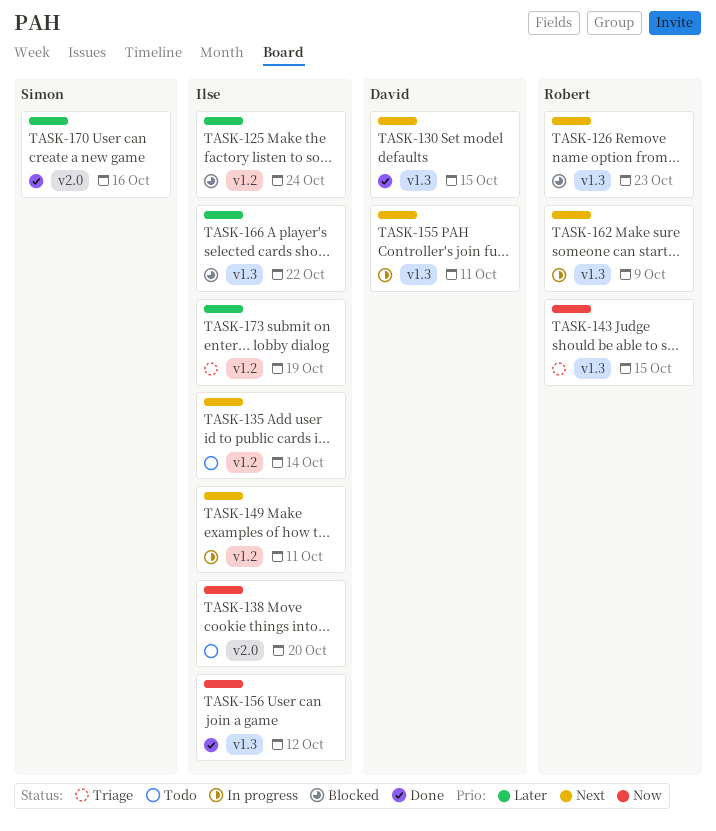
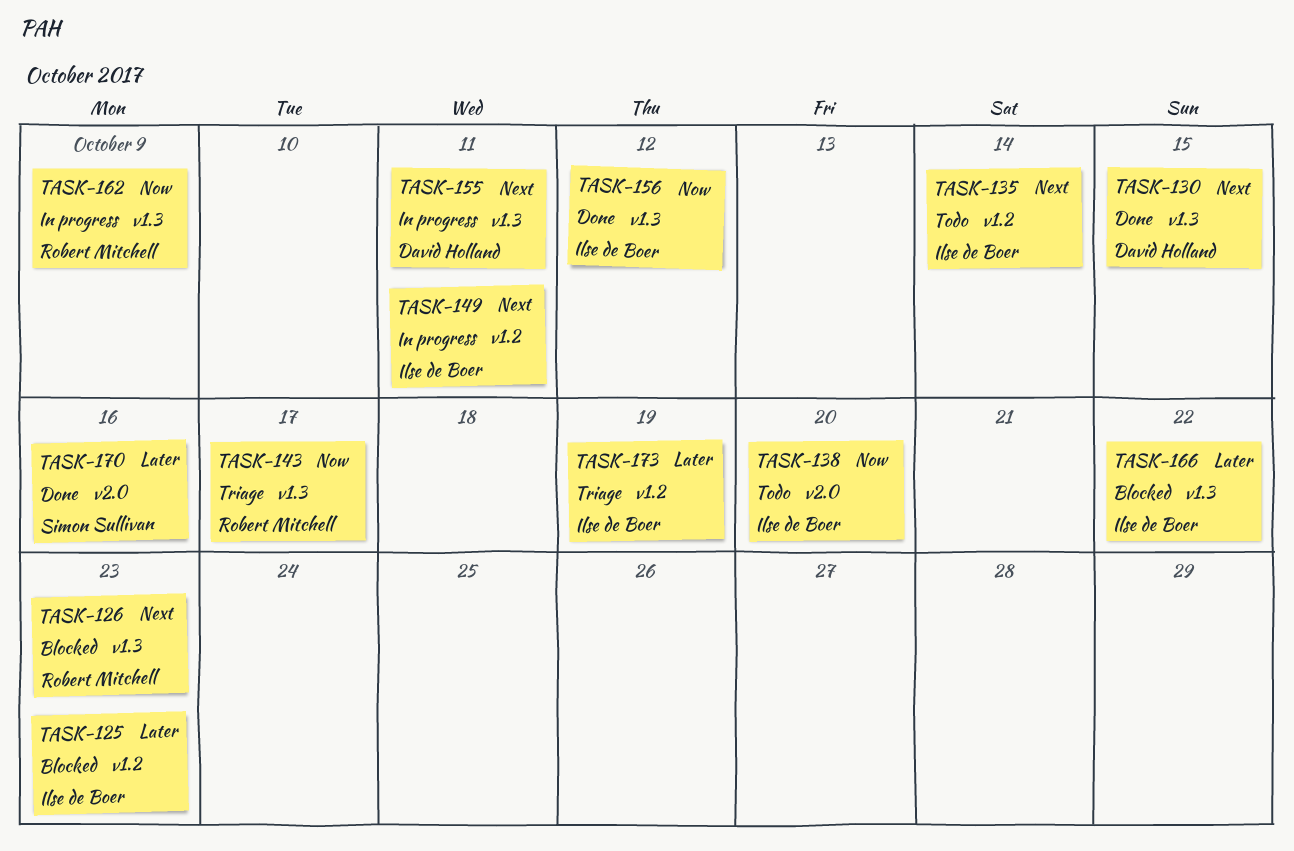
TASK-125, due: Oct 24 -> Oct 23
TASK-143, due: Oct 15 -> Oct 17
TASK-162, priority: Next -> Now

